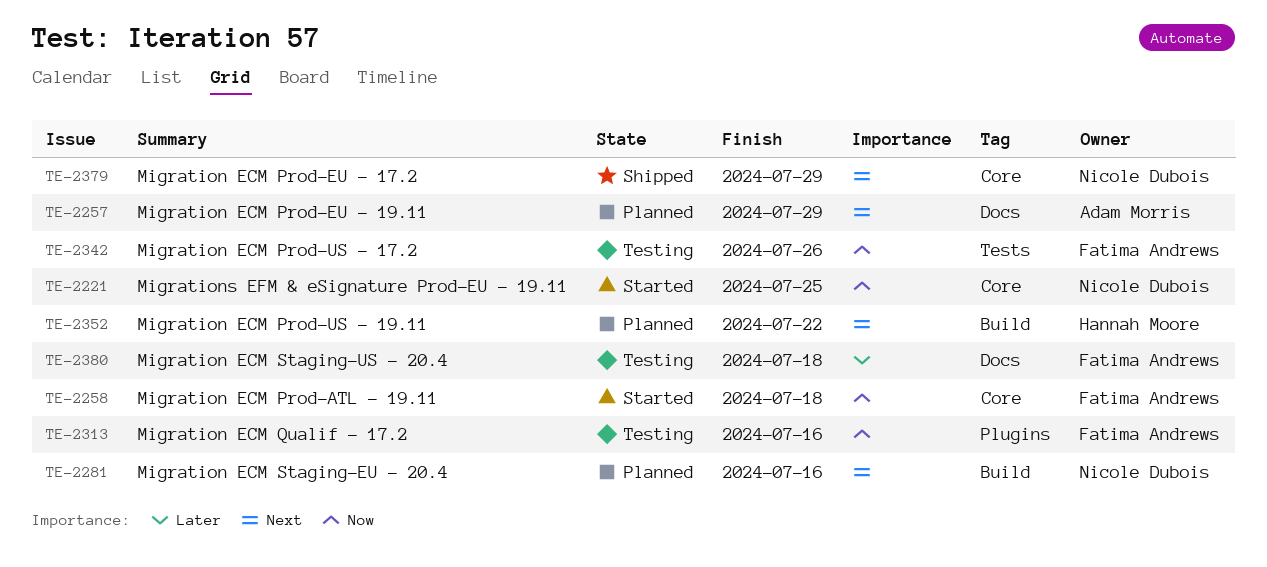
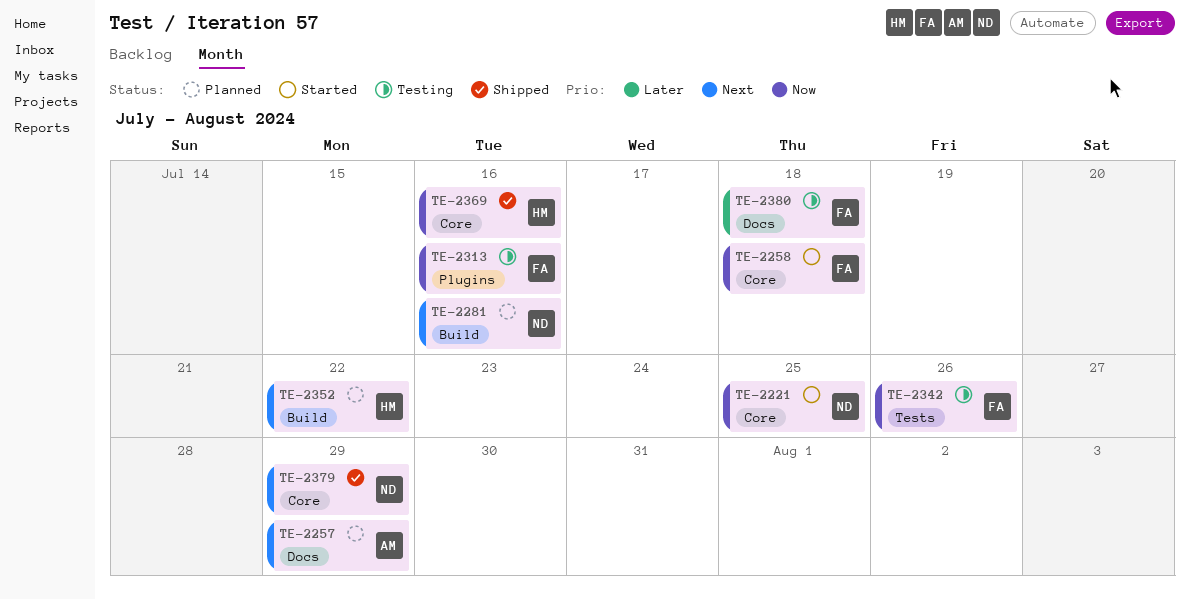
TE-2369: none -> present

